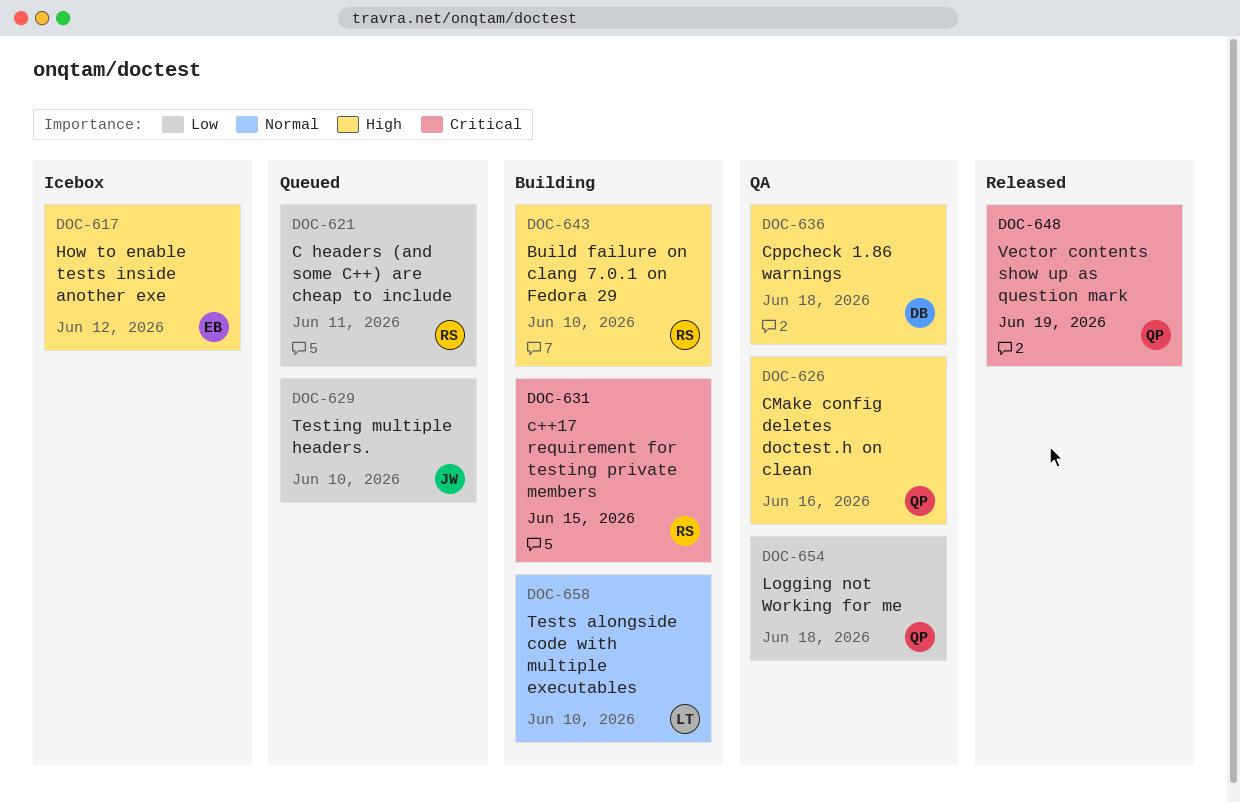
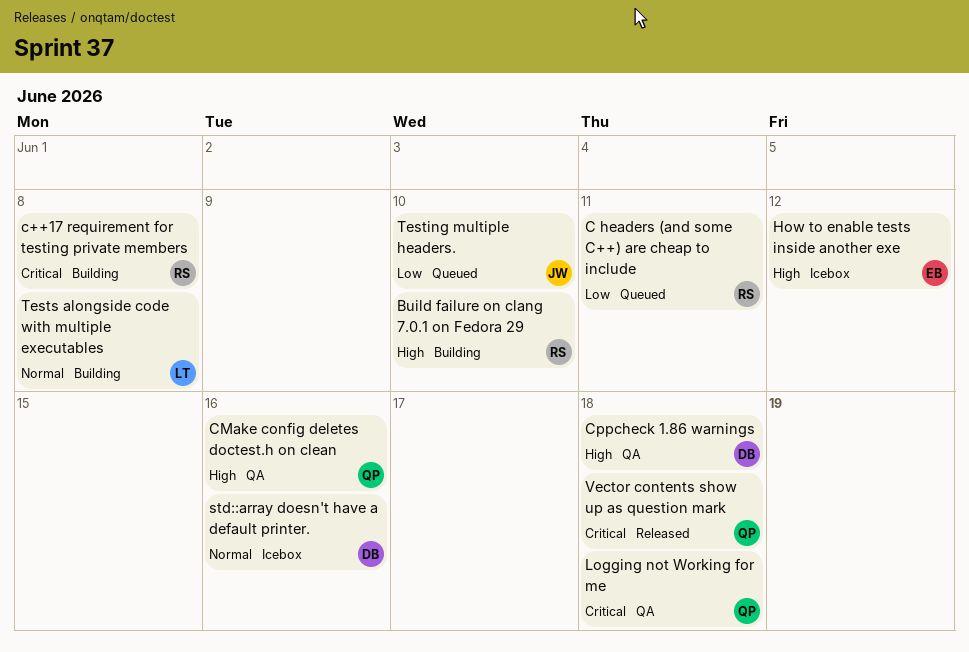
c++17 requirement for testing private members, due: Jun 15 -> Jun 8
Logging not Working for me, priority: Low -> Critical
std::array doesn't have a default printer.: none -> present
Tests alongside code with multiple executables, due: Jun 10 -> Jun 8
Vector contents show up as question mark, due: Jun 19 -> Jun 18

